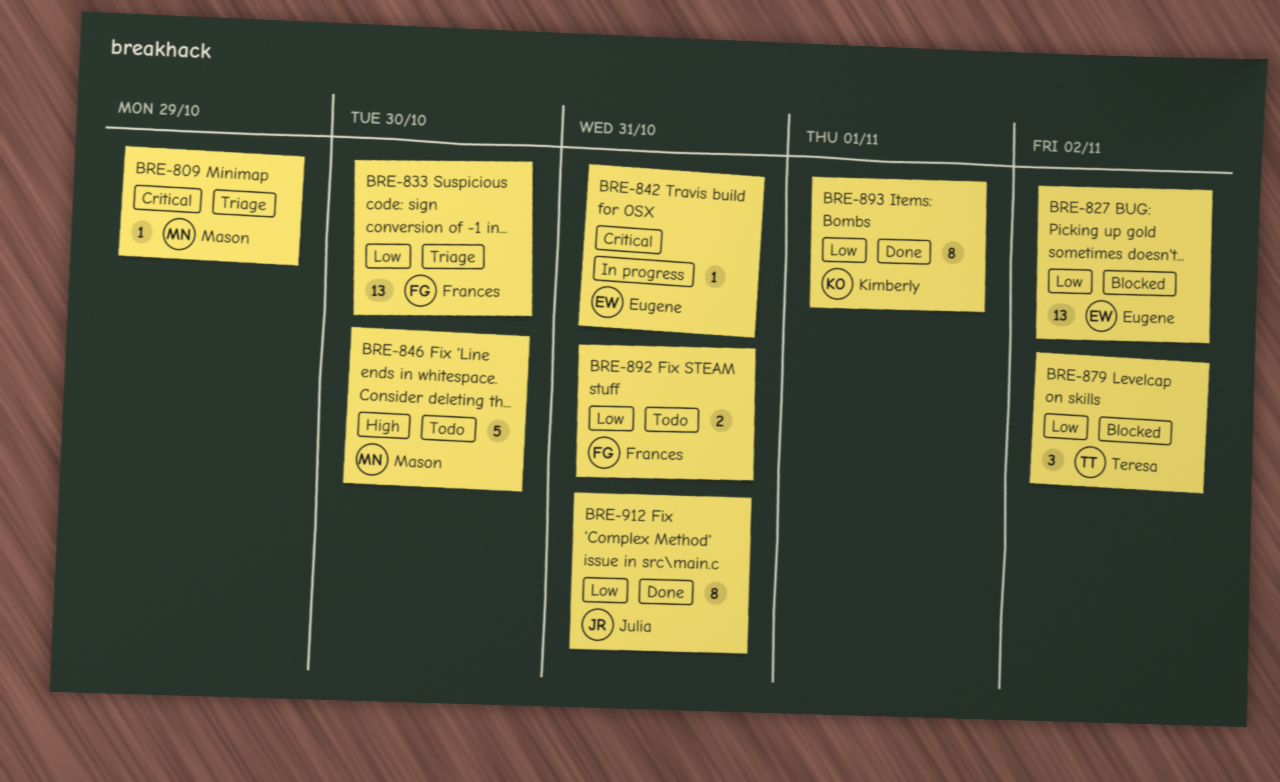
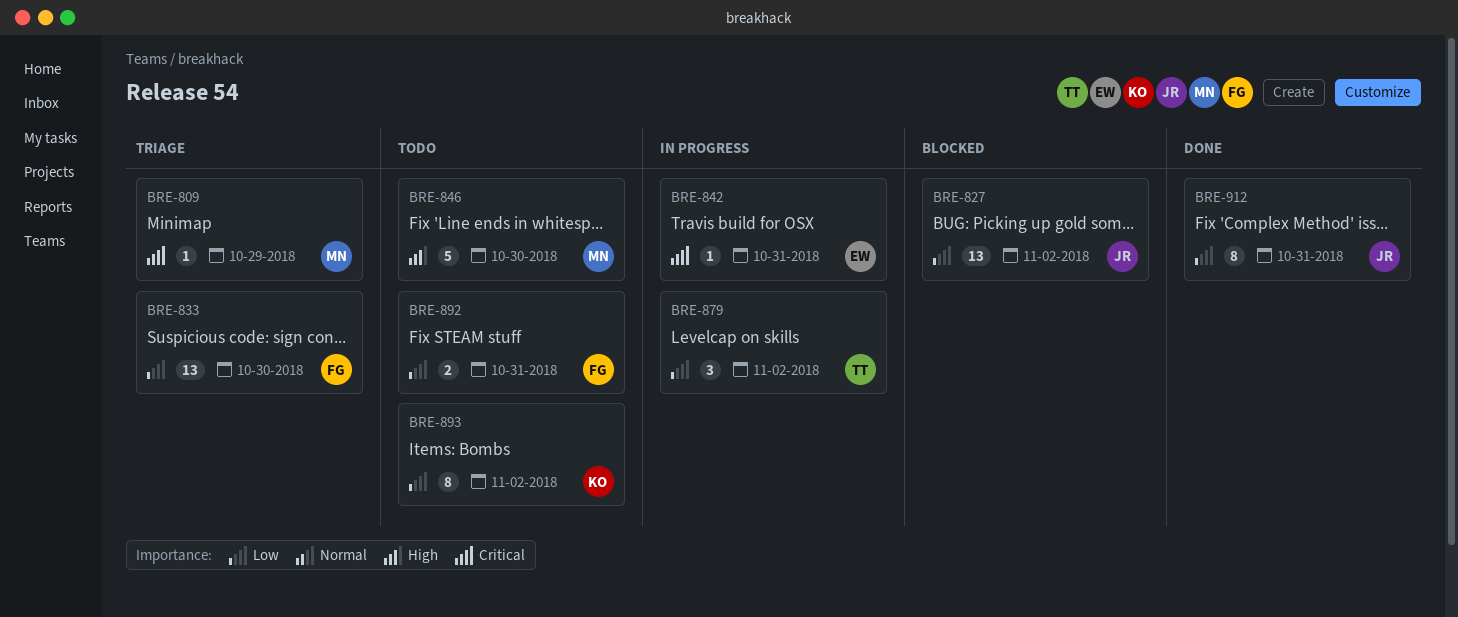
BRE-827, owner: Eugene -> Julia
BRE-879, status: Blocked -> In progress
BRE-893, status: Done -> Todo
BRE-893, due: Nov 1 -> Nov 2

